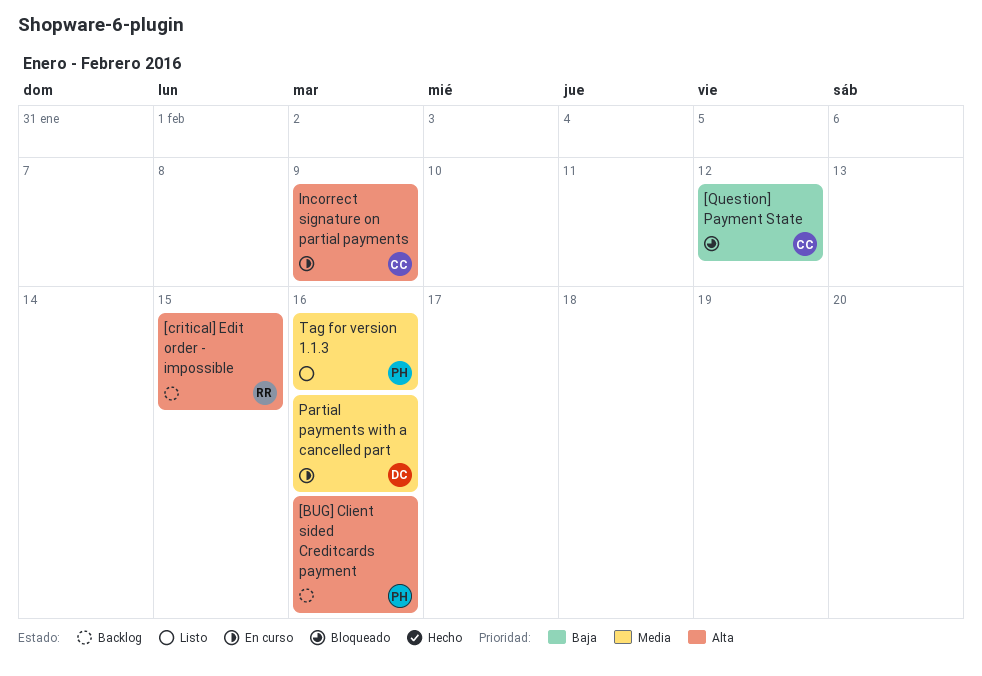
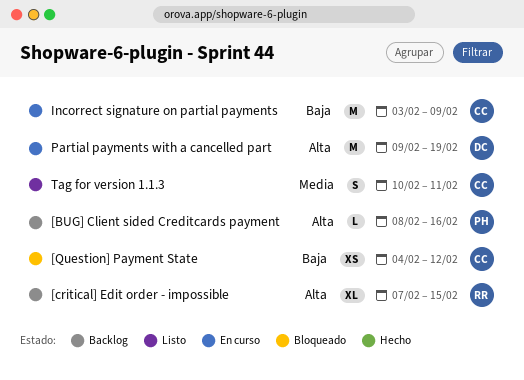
Incorrect signature on partial payments, priority: Alta -> Baja
Partial payments with a cancelled part, priority: Media -> Alta
Partial payments with a cancelled part, due: Feb 16 -> Feb 19
Tag for version 1.1.3, owner: PH -> CC
Tag for version 1.1.3, due: Feb 16 -> Feb 11

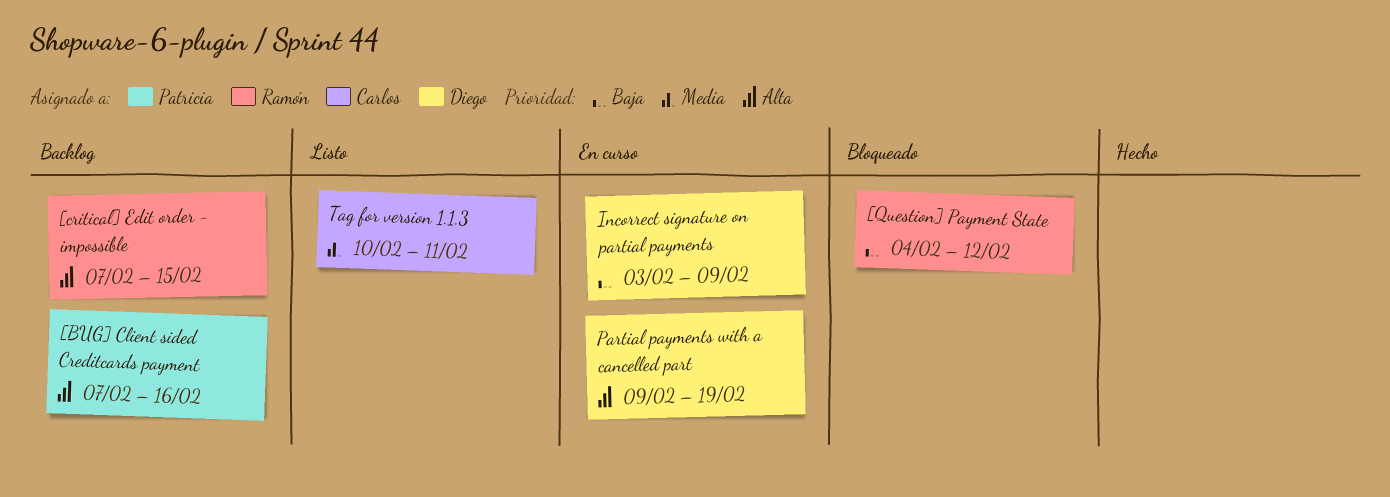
[BUG] Client sided Creditcards payment, start: Feb 8 -> Feb 7
[Question] Payment State, owner: Carlos -> Ramón
Incorrect signature on partial payments, owner: Carlos -> Diego

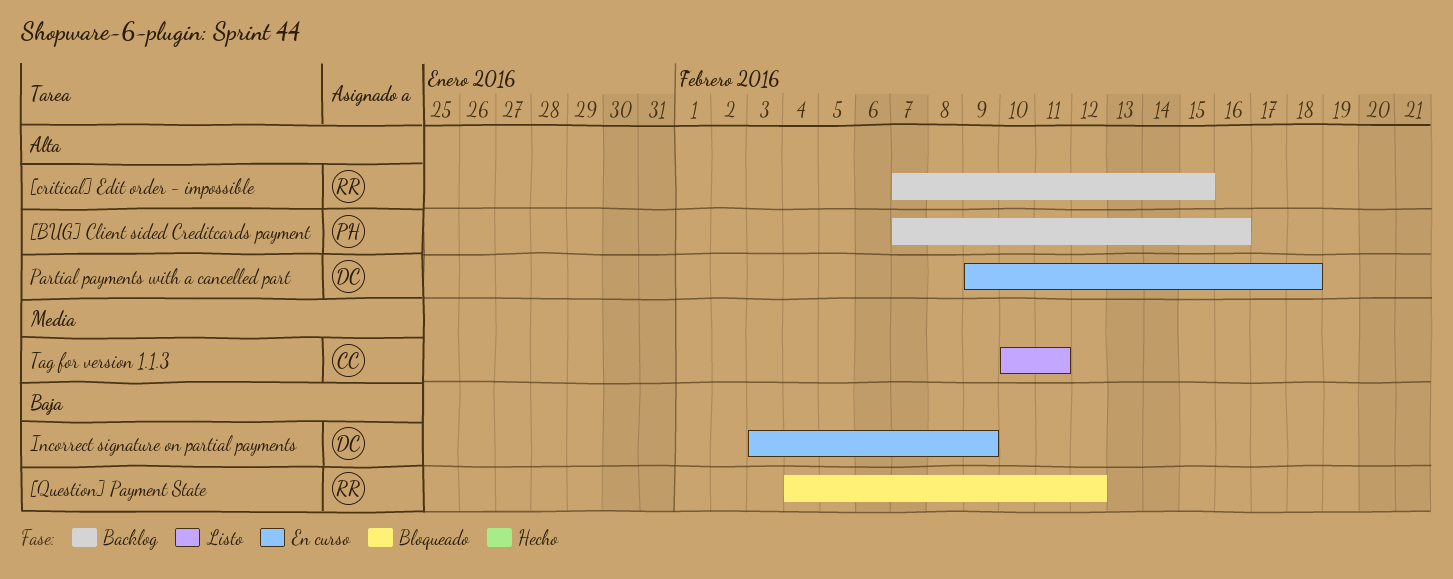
Partial payments with a cancelled part, due: Feb 19 -> Feb 18

